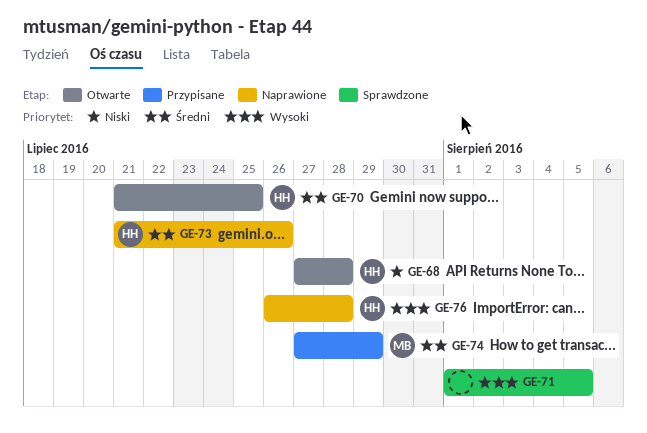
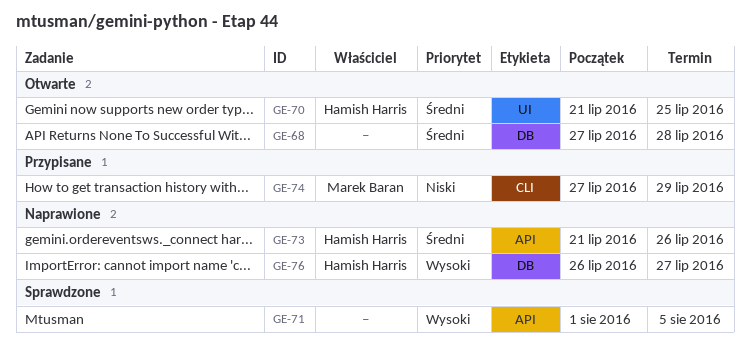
GE-68, owner: Hamish Harris -> none
GE-68, priority: Niski -> Średni
GE-74, priority: Średni -> Niski
GE-76, due: Jul 28 -> Jul 27

